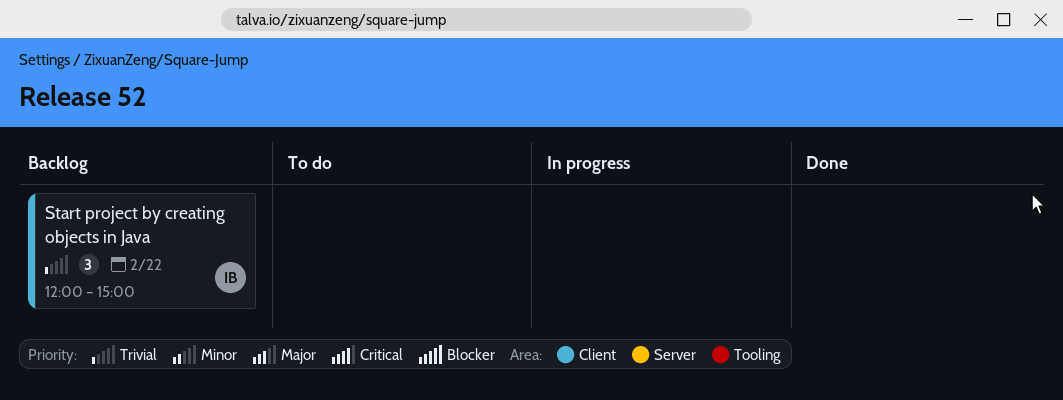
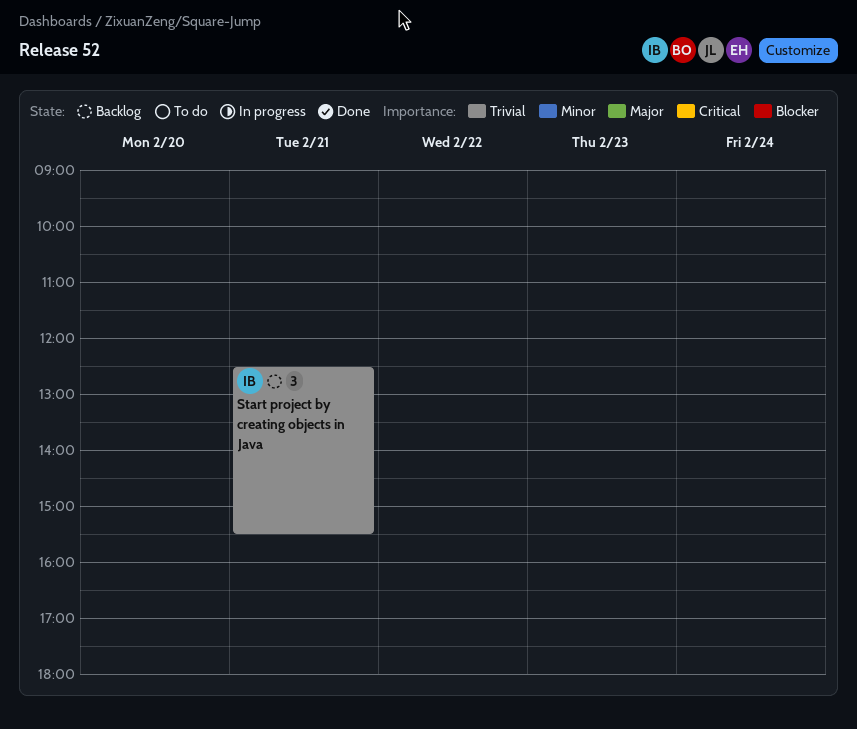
Start project by creating objects in Java, day: Feb 22 -> Feb 21
Start project by creating objects in Java, begins: 12:00 -> 12:30
Start project by creating objects in Java, ends: 15:00 -> 15:30

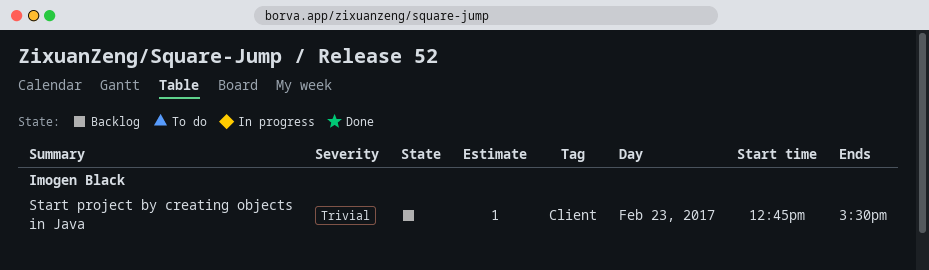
Start project by creating objects in Java, estimate: 3 -> 1
Start project by creating objects in Java, day: Feb 21 -> Feb 23
Start project by creating objects in Java, begins: 12:30 -> 12:45

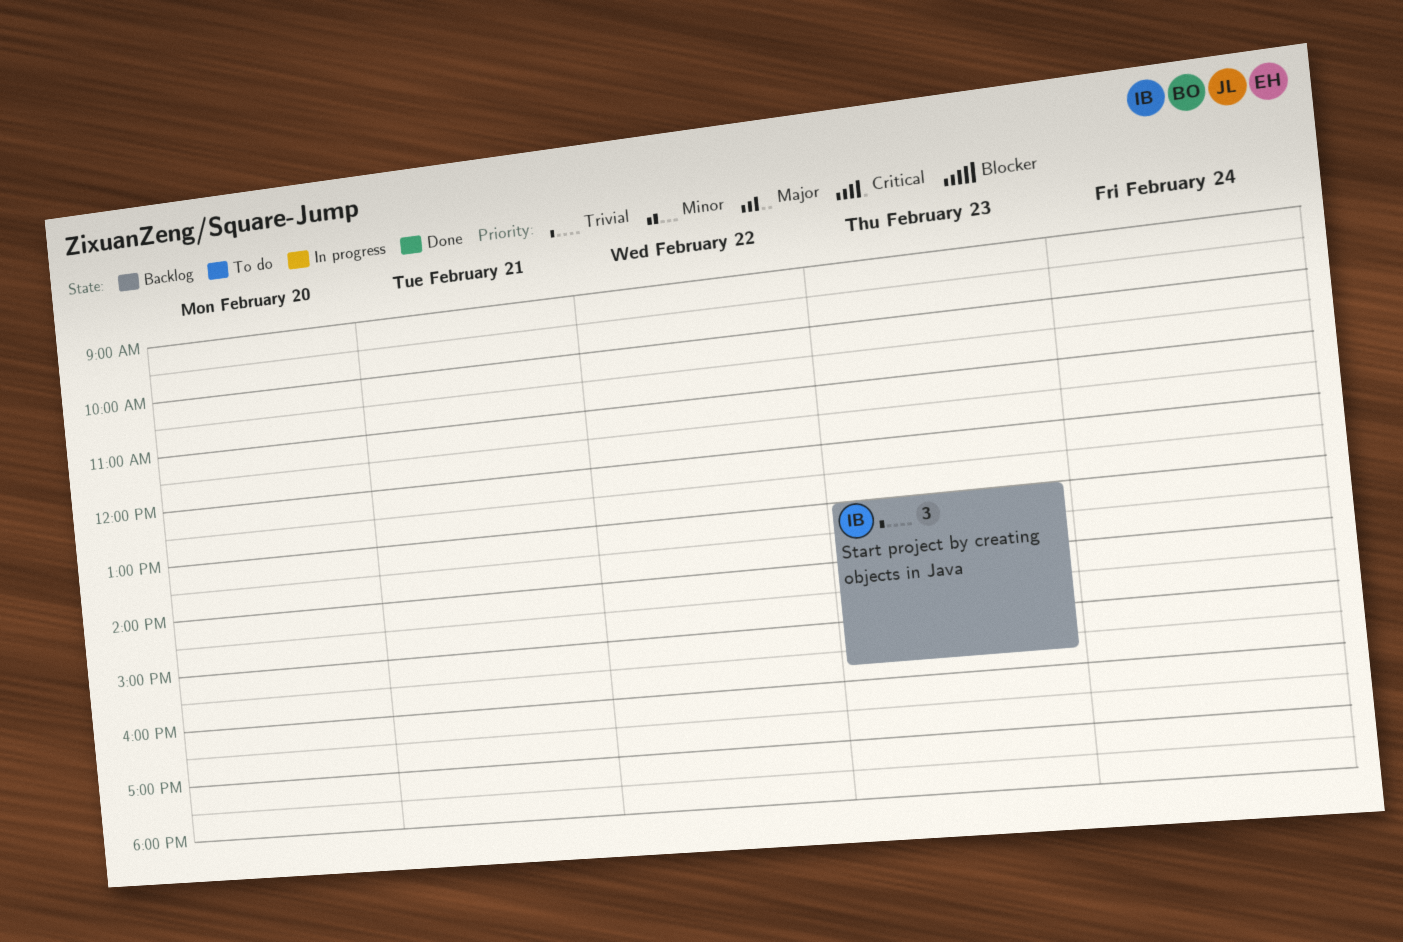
Start project by creating objects in Java, estimate: 1 -> 3
Start project by creating objects in Java, begins: 12:45 -> 13:00
Start project by creating objects in Java, ends: 15:30 -> 15:45

